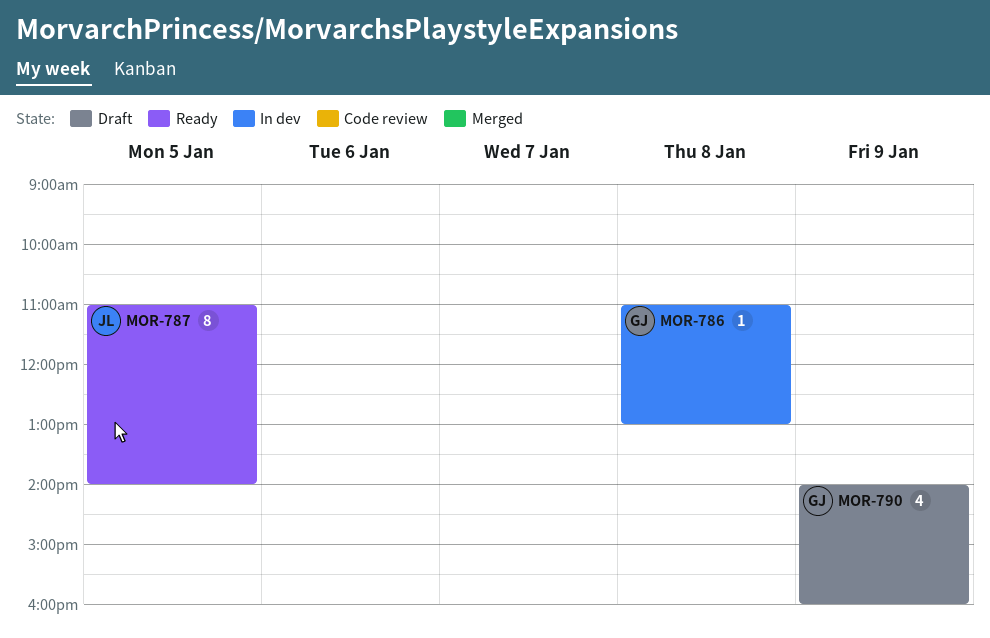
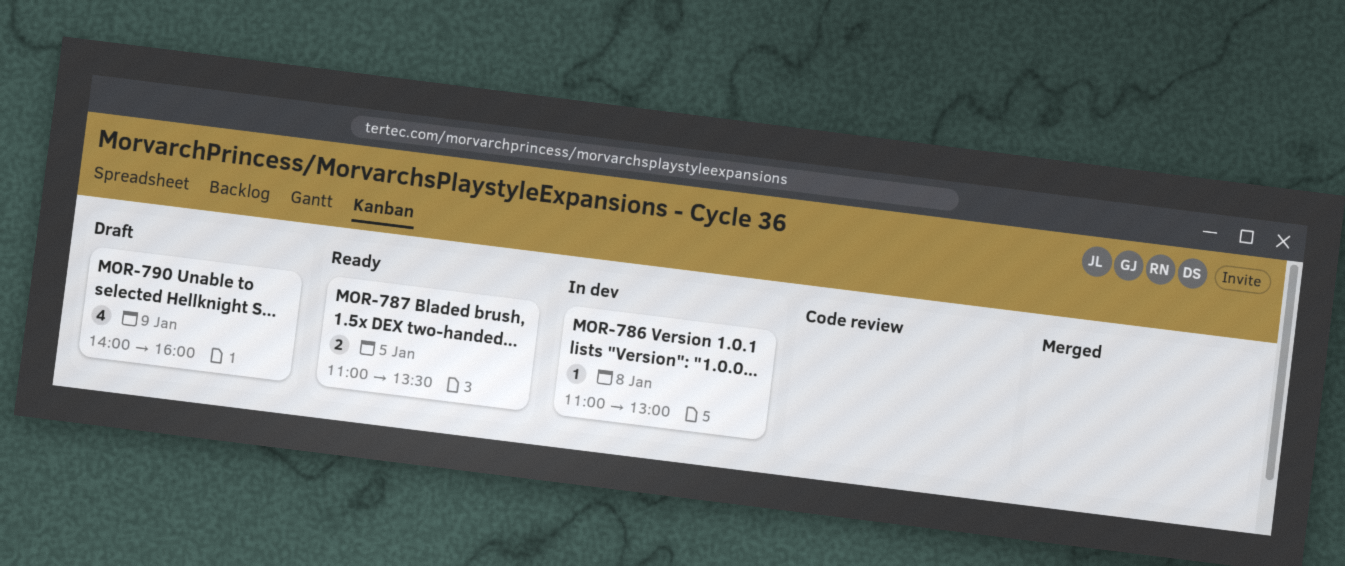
MOR-787, estimate: 8 -> 2
MOR-787, ends: 14:00 -> 13:30

